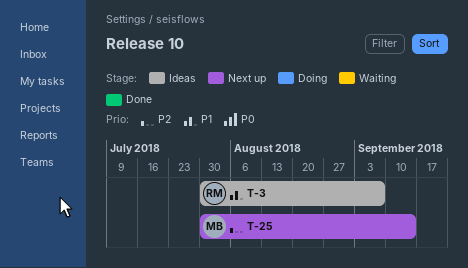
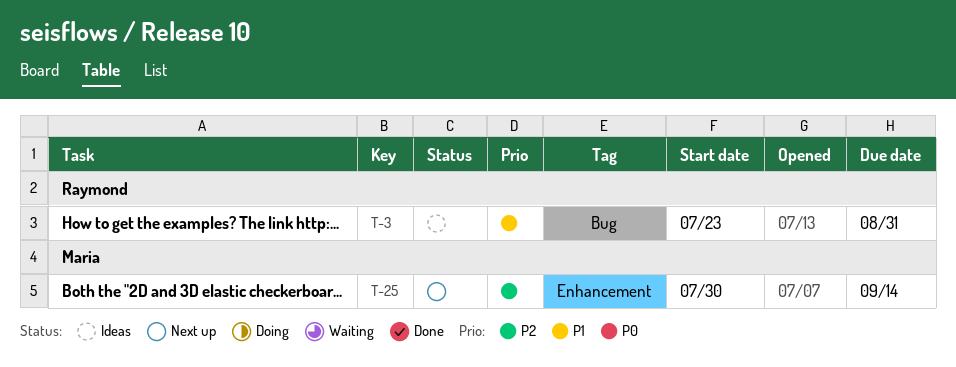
T-3, start: Jul 30 -> Jul 23
T-3, due: Sep 7 -> Aug 31

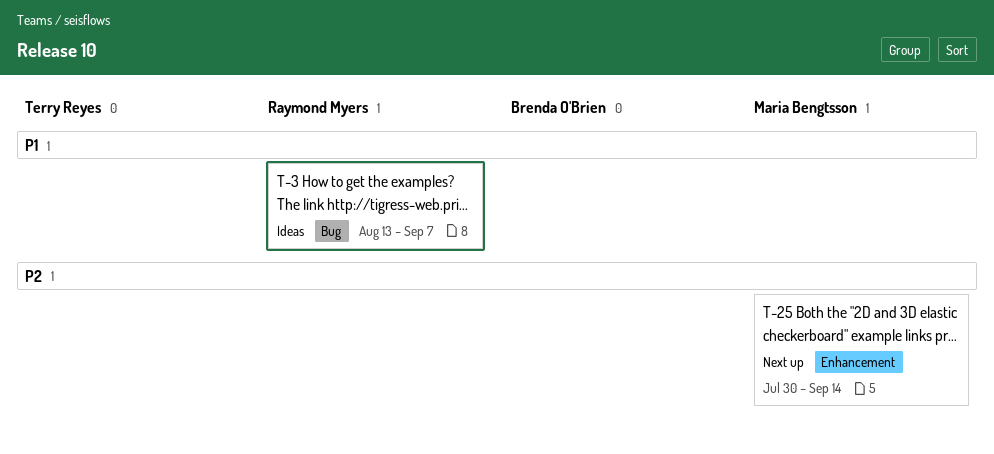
T-3, start: Jul 23 -> Aug 13
T-3, due: Aug 31 -> Sep 7

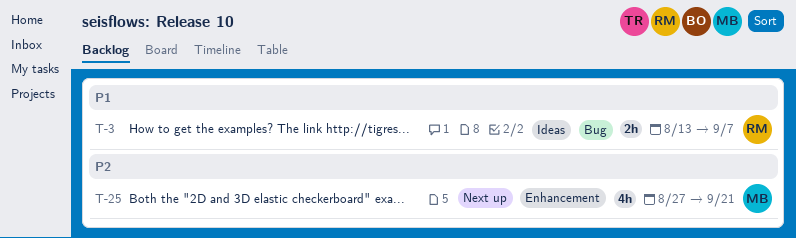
T-25, start: Jul 30 -> Aug 27
T-25, due: Sep 14 -> Sep 21

